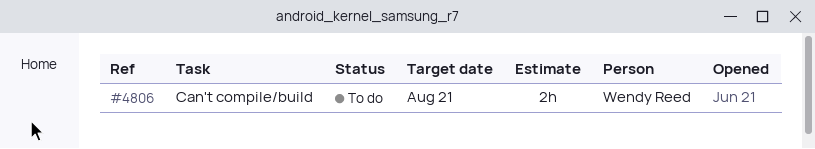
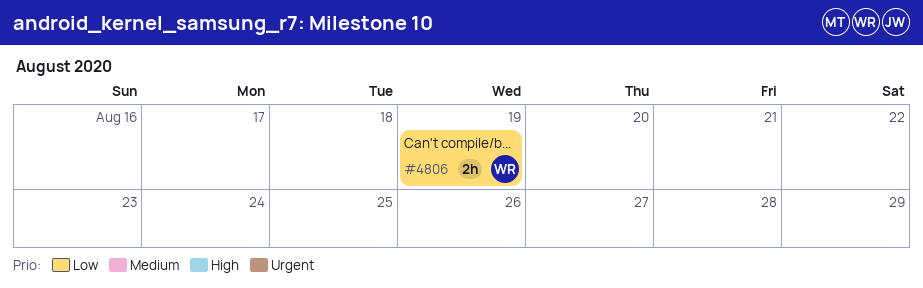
#4806, due: Aug 21 -> Aug 19

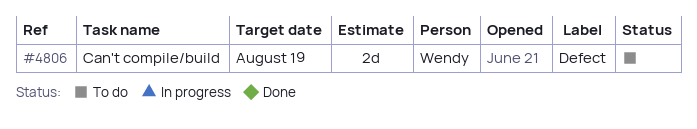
#4806, estimate: 2h -> 2d

